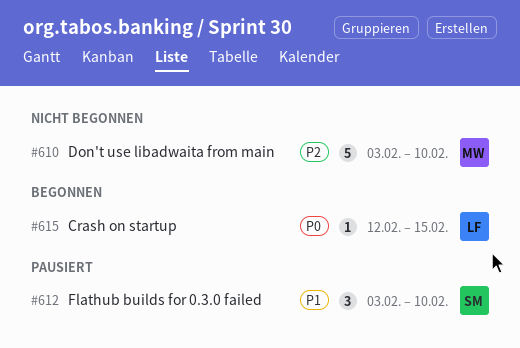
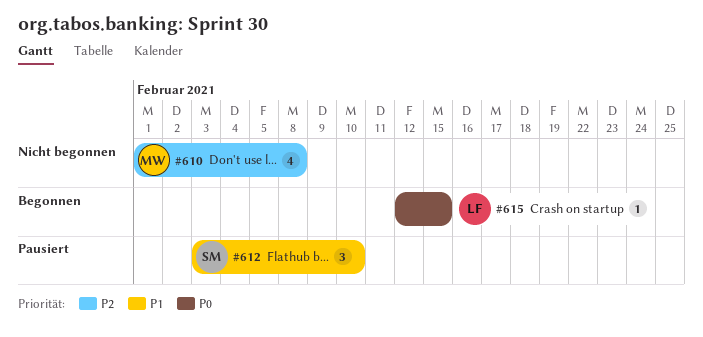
#610, estimate: 5 -> 4
#610, start: Feb 3 -> Feb 1
#610, due: Feb 10 -> Feb 8

